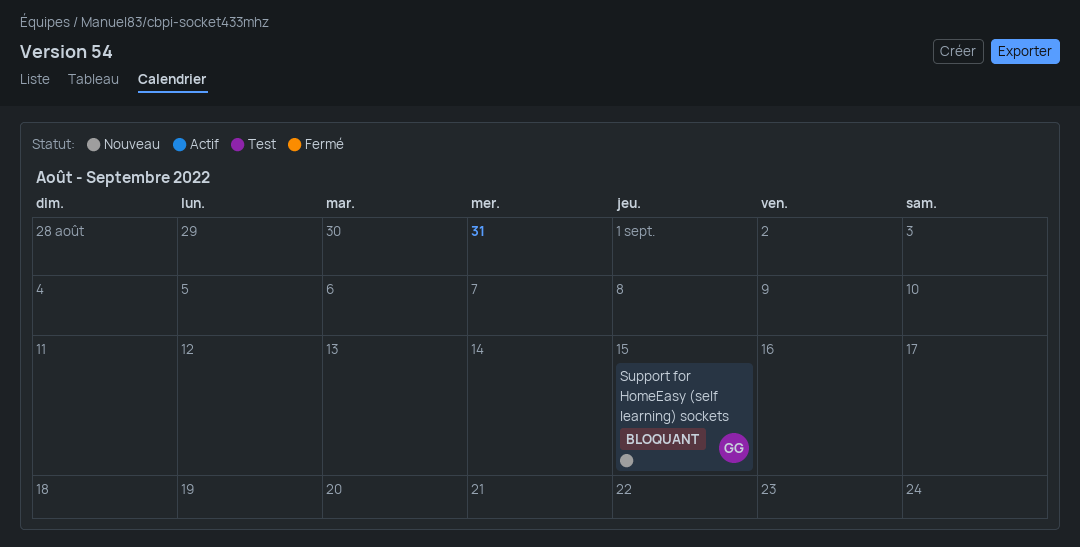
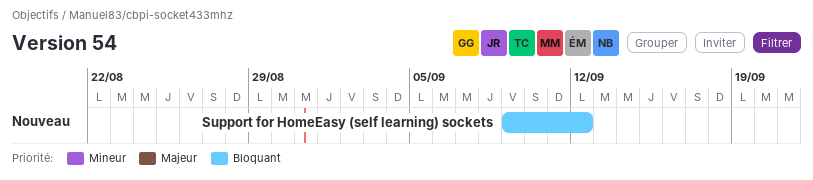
Support for HomeEasy (self learning) sockets, due: Sep 15 -> Sep 12

